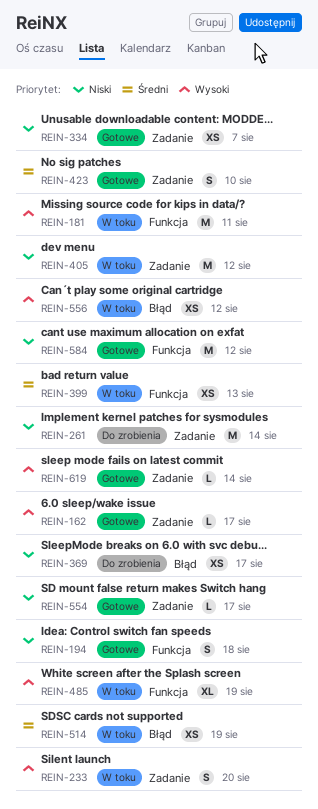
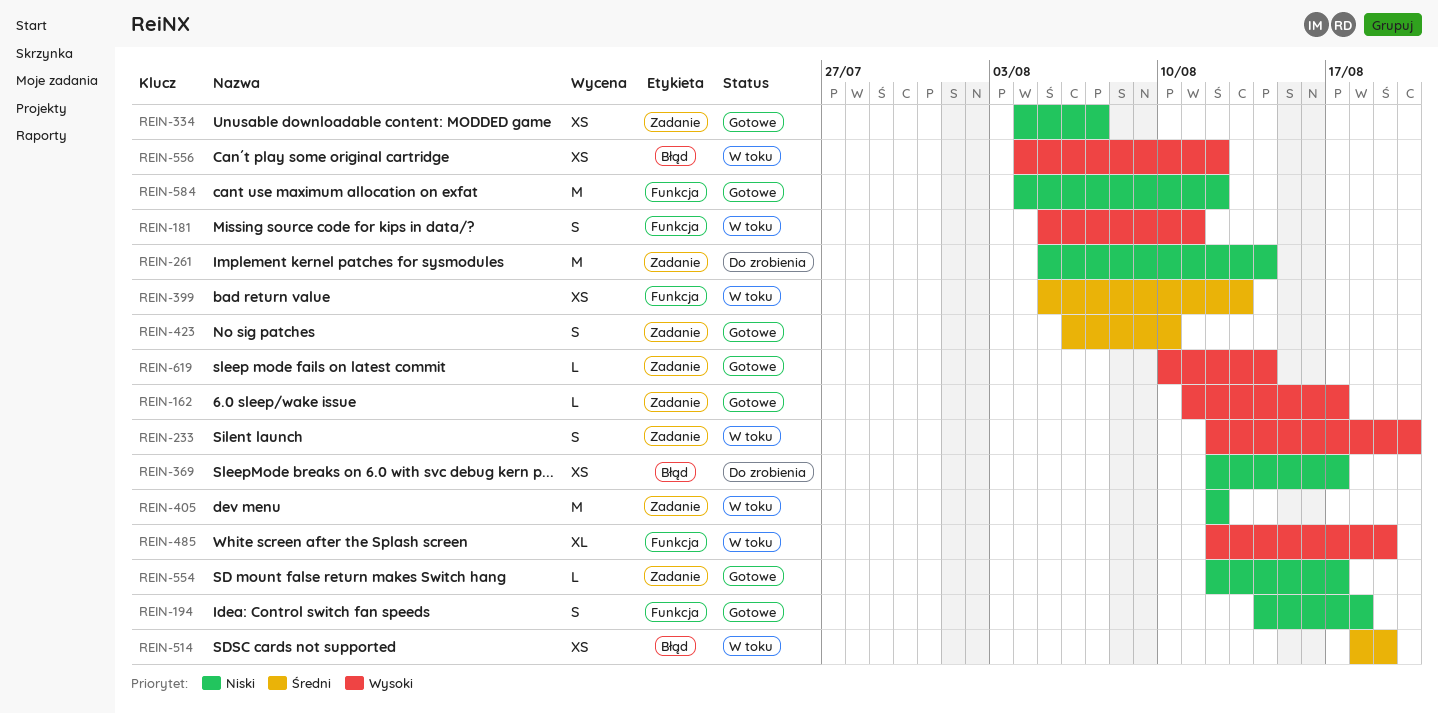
REIN-181, estimate: M -> S

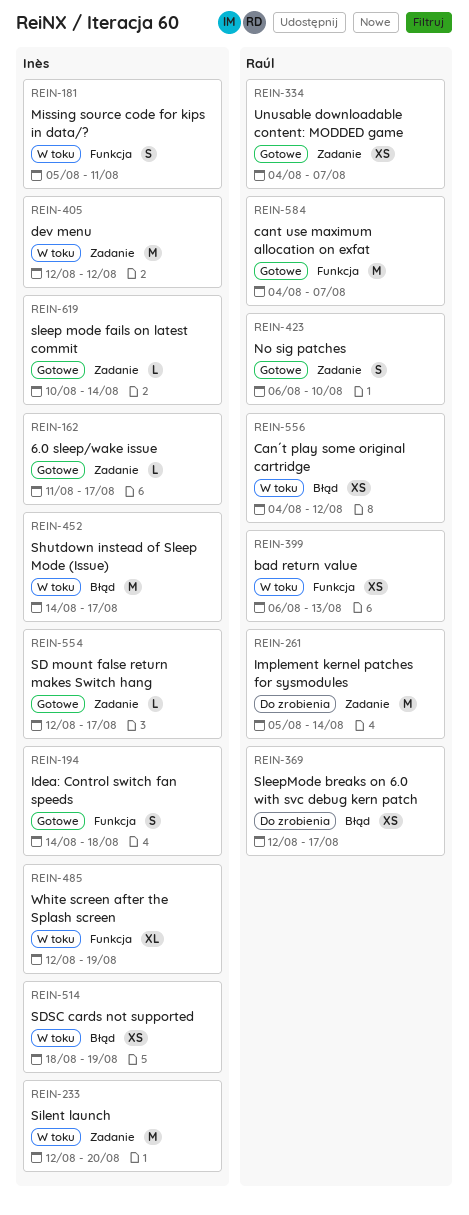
REIN-233, estimate: S -> M
REIN-399, start: Aug 5 -> Aug 6
REIN-452: none -> present
REIN-584, due: Aug 12 -> Aug 7

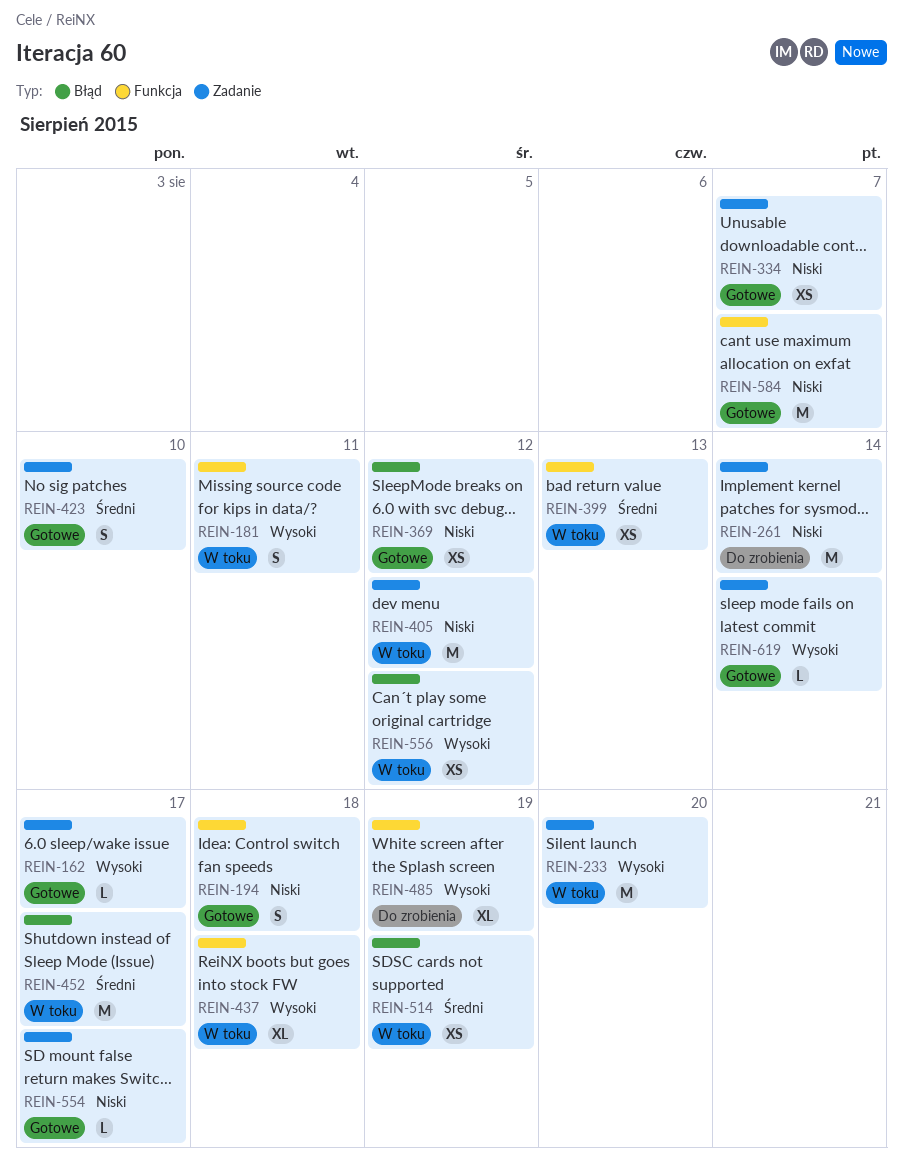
REIN-369, status: Do zrobienia -> Gotowe
REIN-369, due: Aug 17 -> Aug 12
REIN-437: none -> present
REIN-485, status: W toku -> Do zrobienia

